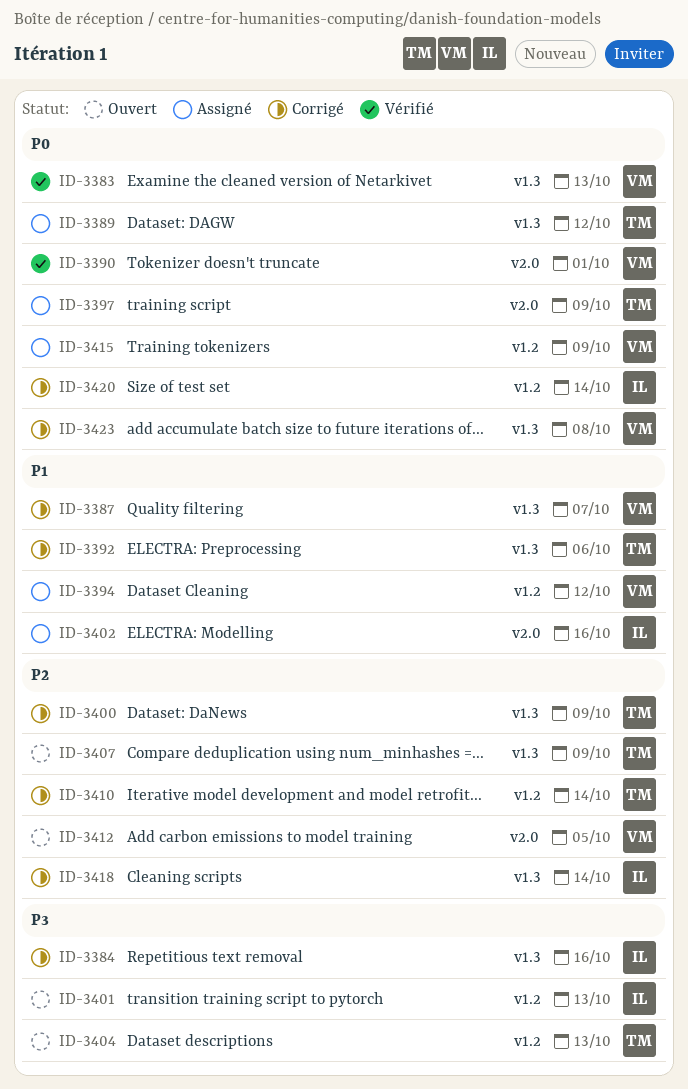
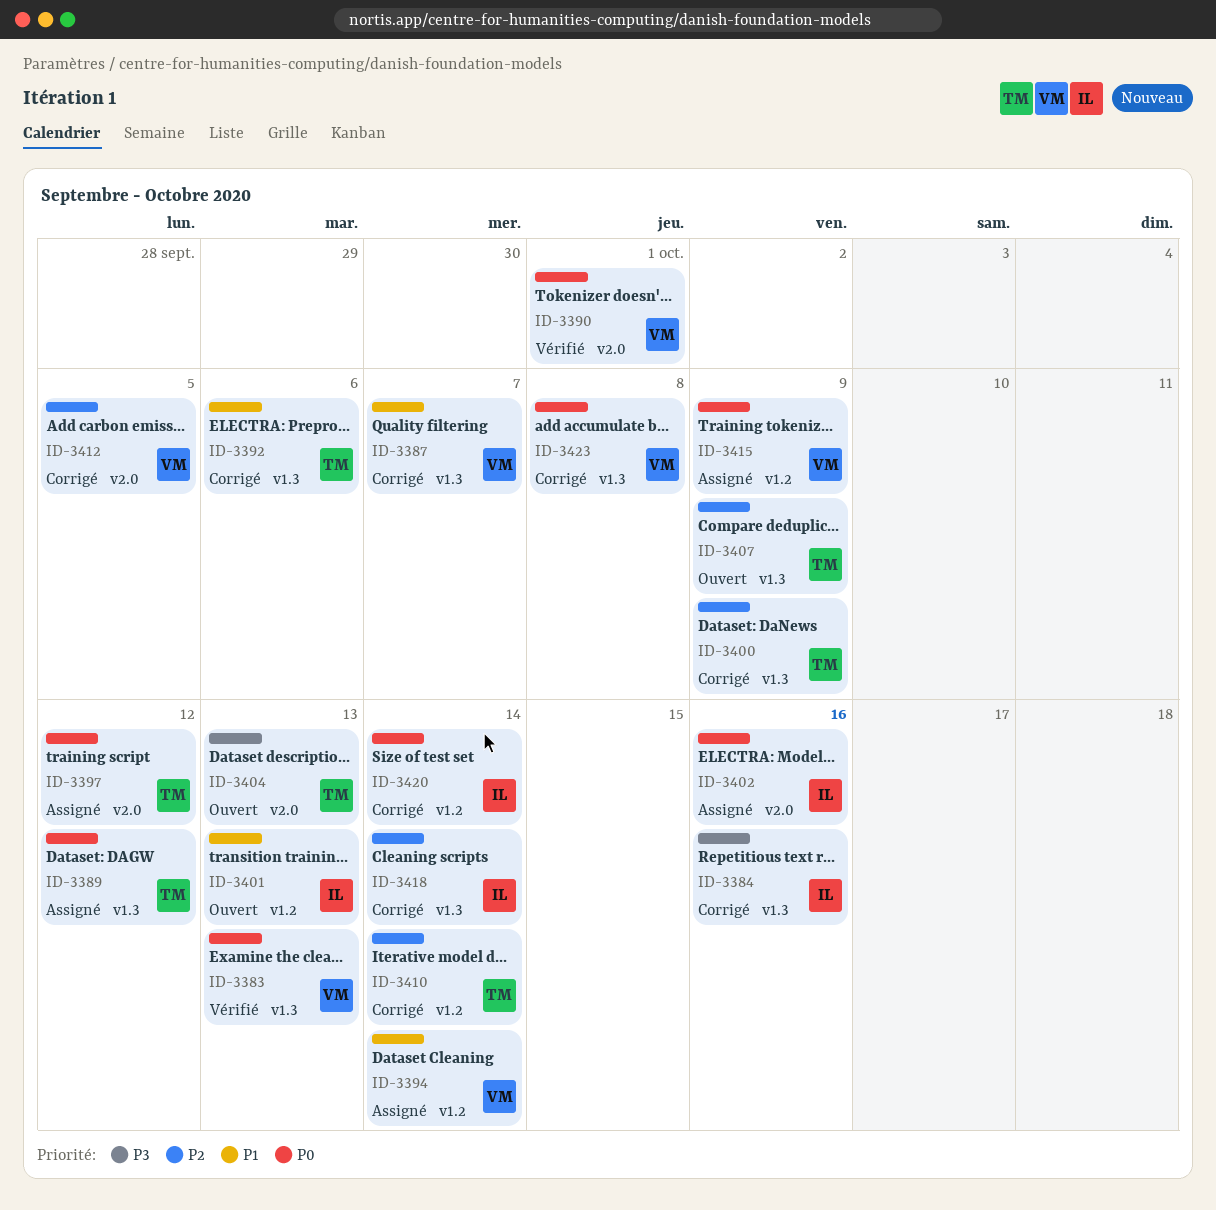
ID-3394, due: Oct 12 -> Oct 14
ID-3397, due: Oct 9 -> Oct 12
ID-3401, priority: P3 -> P1
ID-3402, priority: P1 -> P0
ID-3404, label: v1.2 -> v2.0
ID-3412, status: Ouvert -> Corrigé

